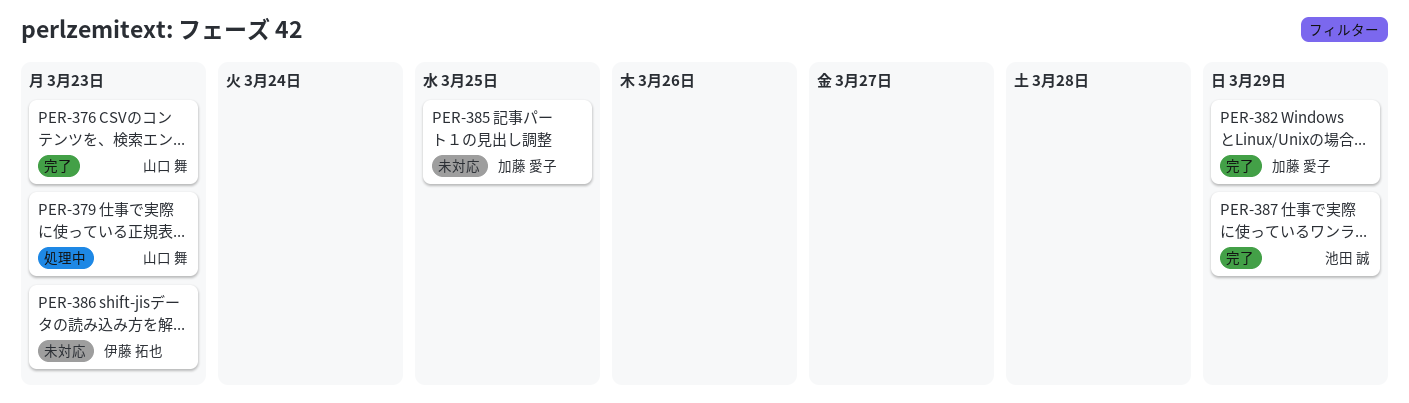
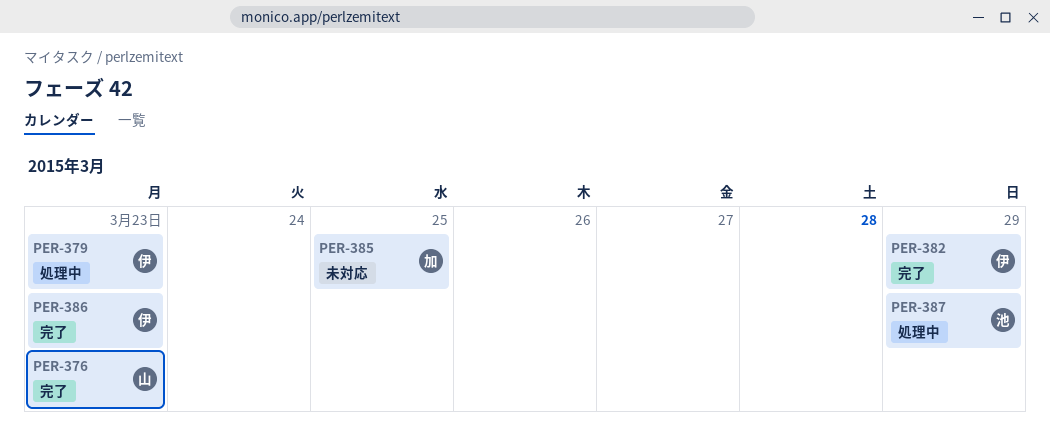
PER-379, owner: 山口 舞 -> 伊藤 拓也
PER-382, owner: 加藤 愛子 -> 伊藤 拓也
PER-386, status: 未対応 -> 完了
PER-387, status: 完了 -> 処理中

